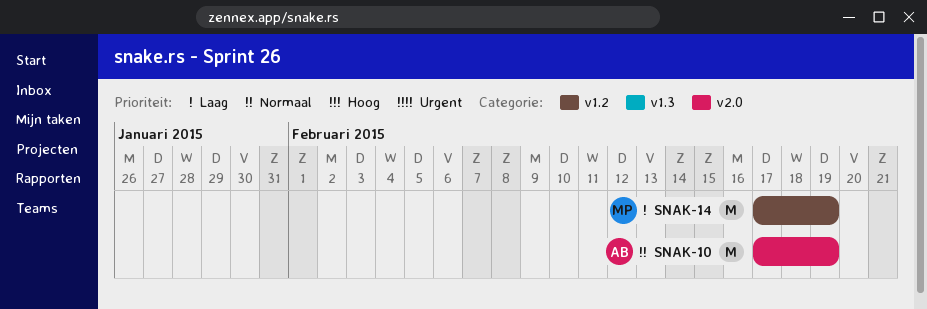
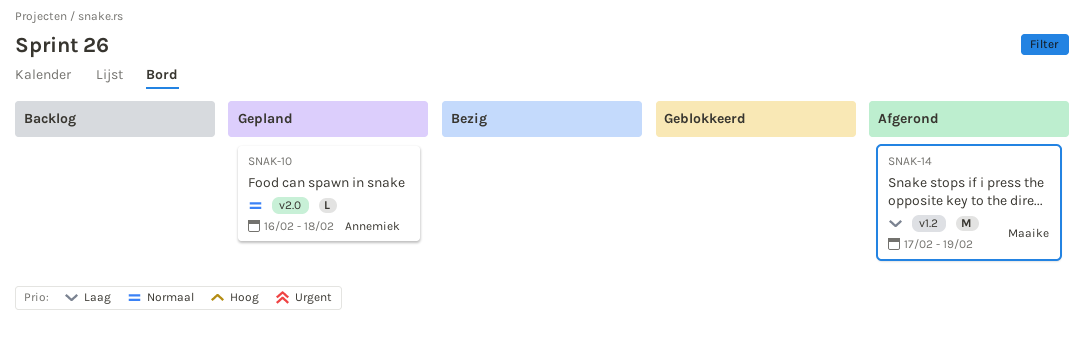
SNAK-10, estimate: M -> L
SNAK-10, start: Feb 17 -> Feb 16
SNAK-10, due: Feb 19 -> Feb 18

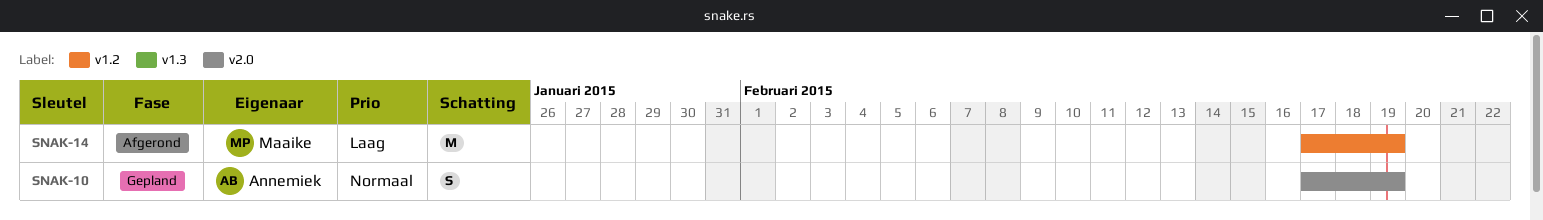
SNAK-10, estimate: L -> S
SNAK-10, start: Feb 16 -> Feb 17
SNAK-10, due: Feb 18 -> Feb 19

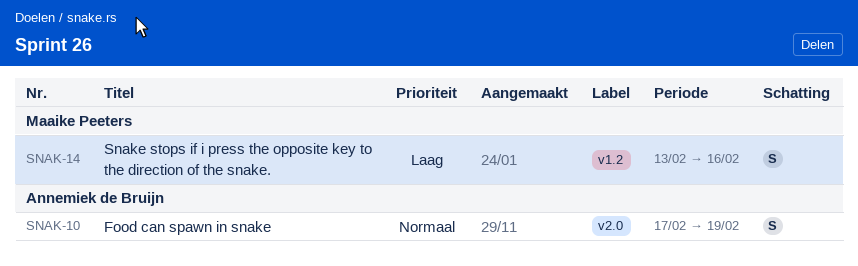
SNAK-14, estimate: M -> S
SNAK-14, start: Feb 17 -> Feb 13
SNAK-14, due: Feb 19 -> Feb 16

